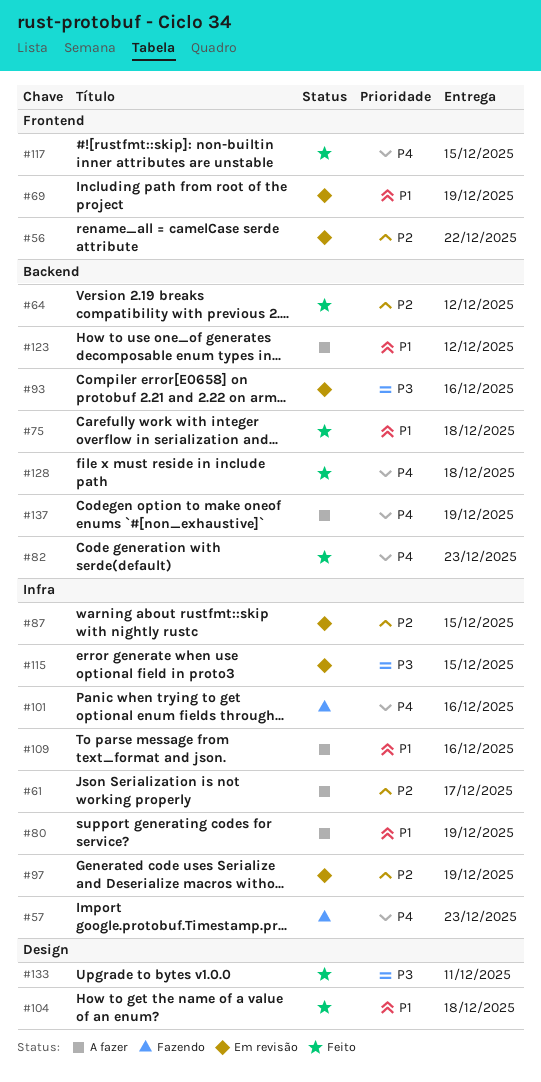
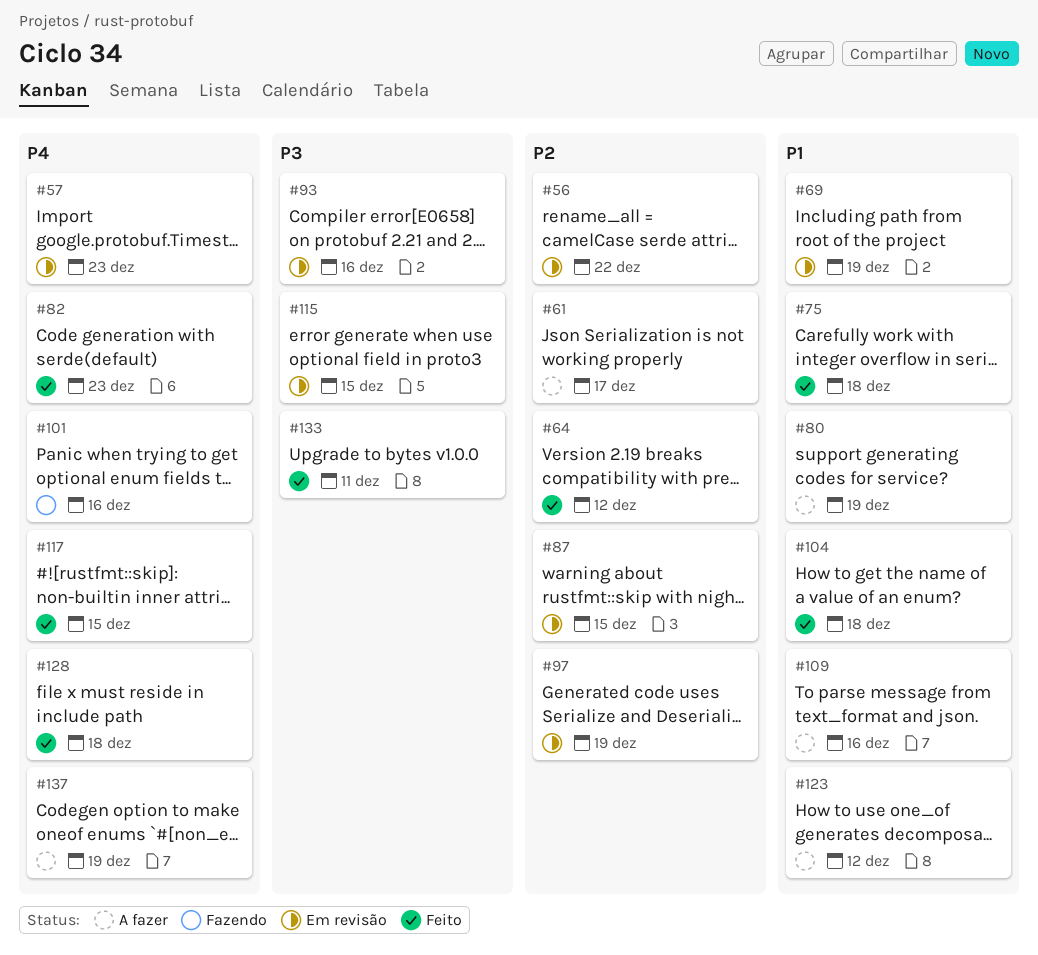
#57, status: Fazendo -> Em revisão

